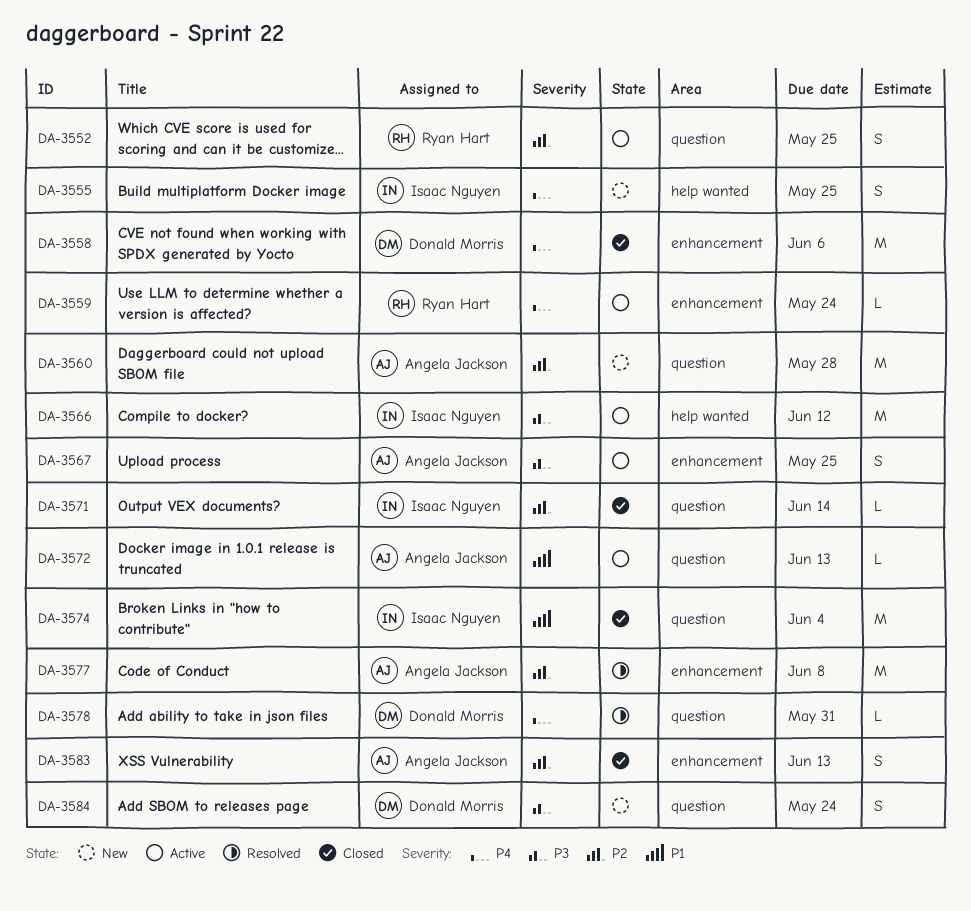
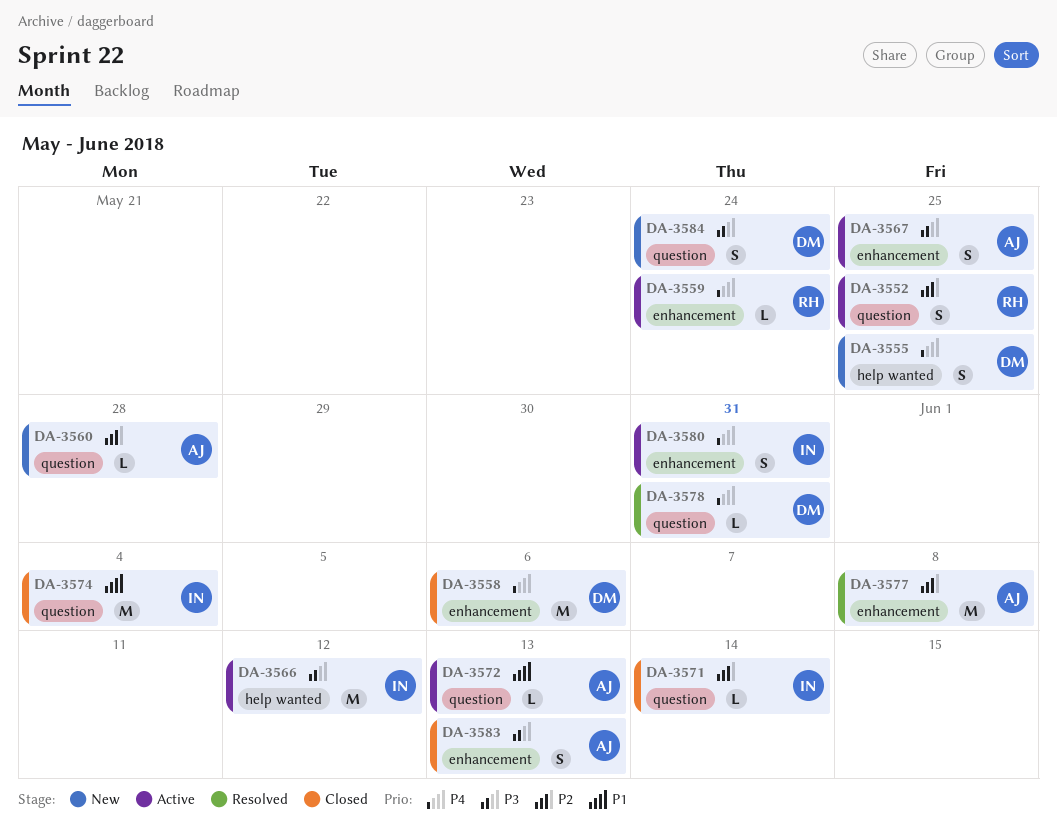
DA-3555, owner: Isaac Nguyen -> Donald Morris
DA-3560, estimate: M -> L
DA-3580: none -> present
DA-3583, priority: P2 -> P3

